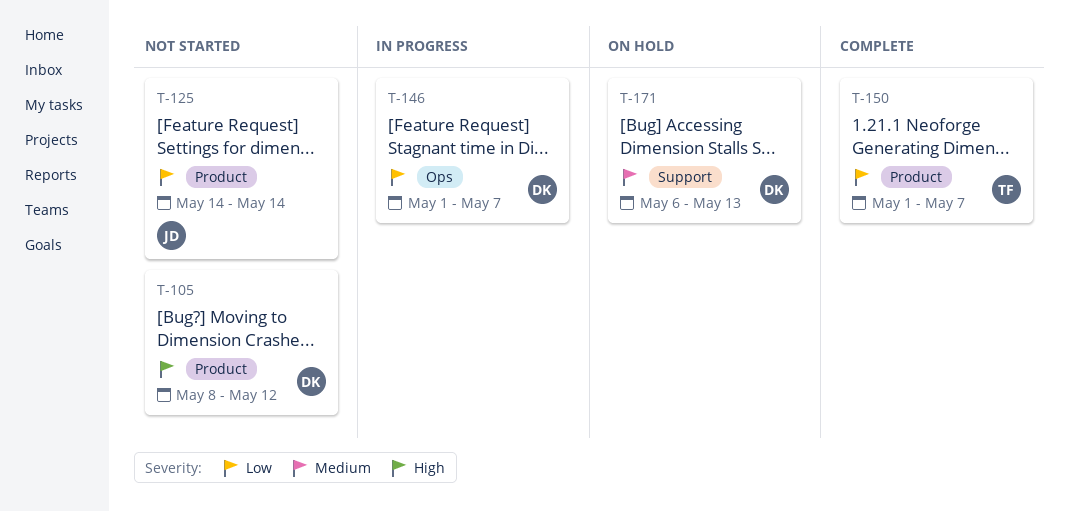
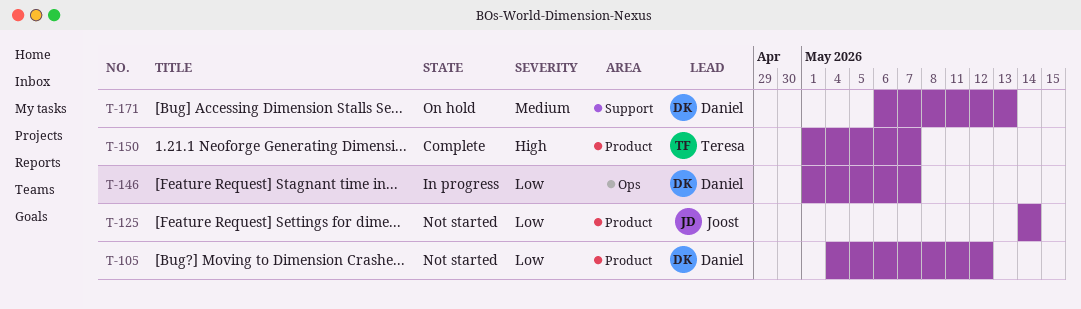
T-105, priority: High -> Low
T-105, start: May 8 -> May 4
T-150, priority: Low -> High

